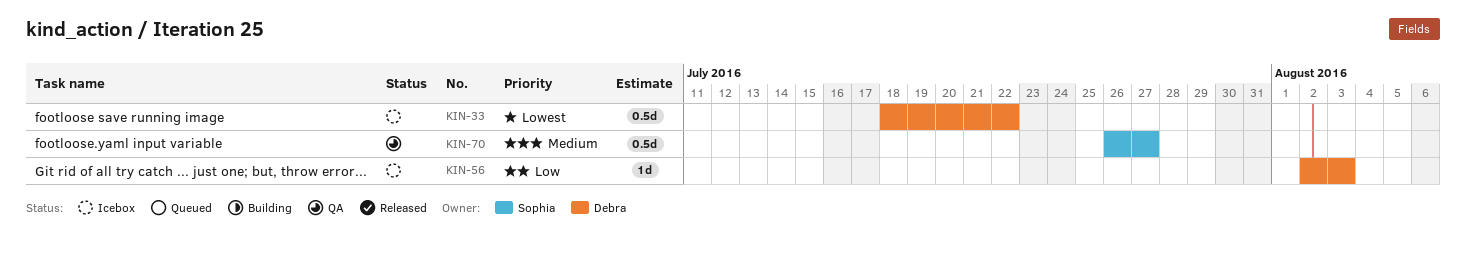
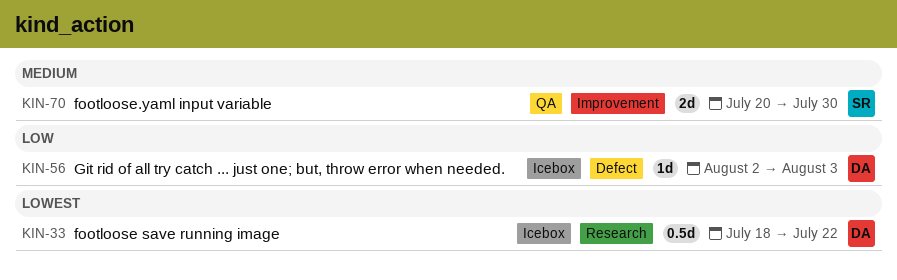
KIN-70, estimate: 0.5d -> 2d
KIN-70, start: Jul 26 -> Jul 20
KIN-70, due: Jul 27 -> Jul 30

